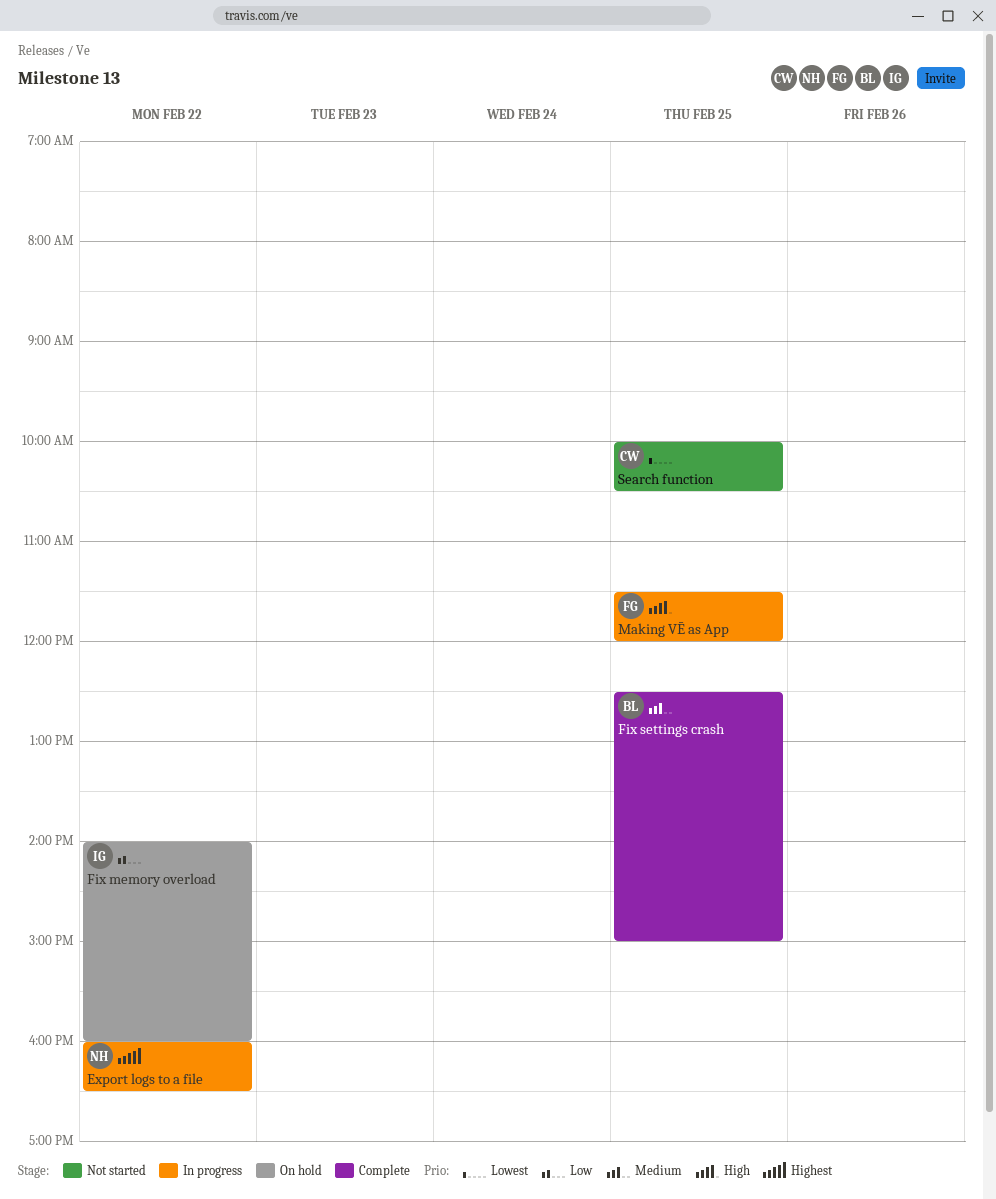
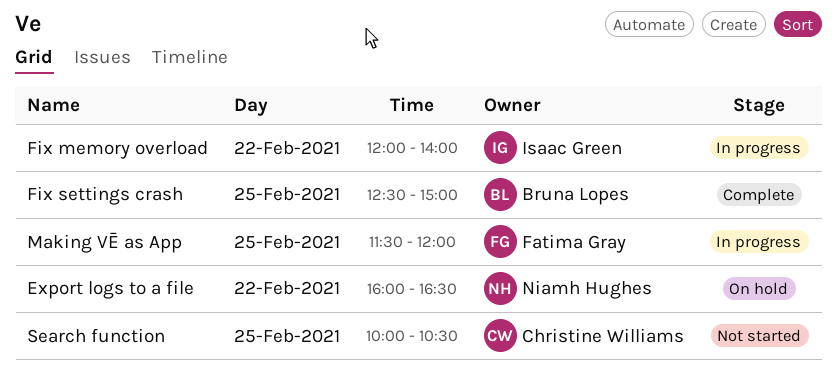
Export logs to a file, status: In progress -> On hold
Fix memory overload, status: On hold -> In progress
Fix memory overload, begins: 14:00 -> 12:00
Fix memory overload, ends: 16:00 -> 14:00

